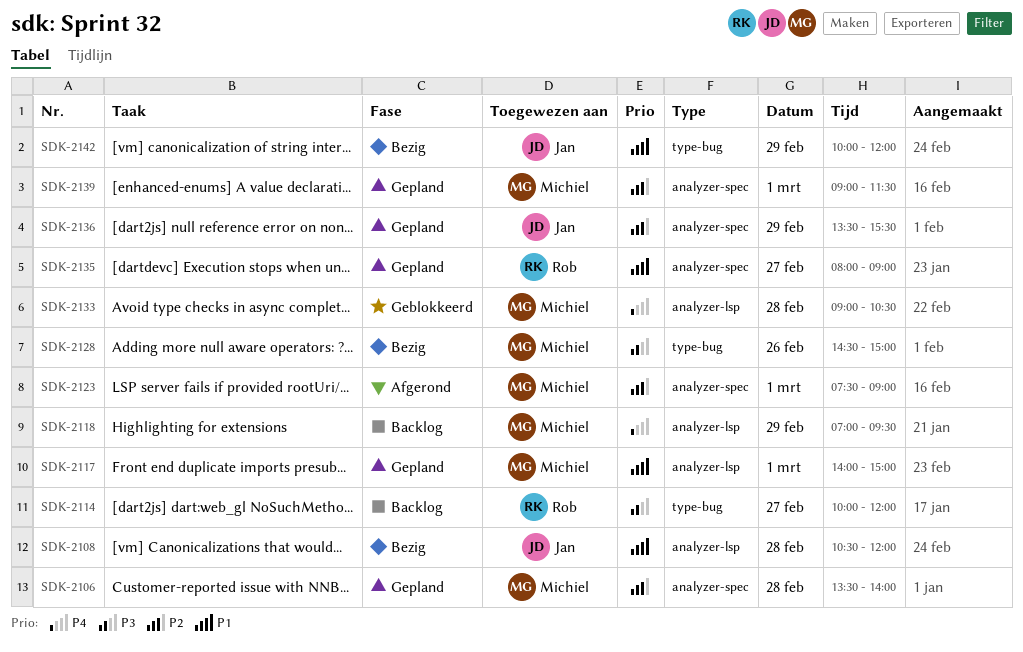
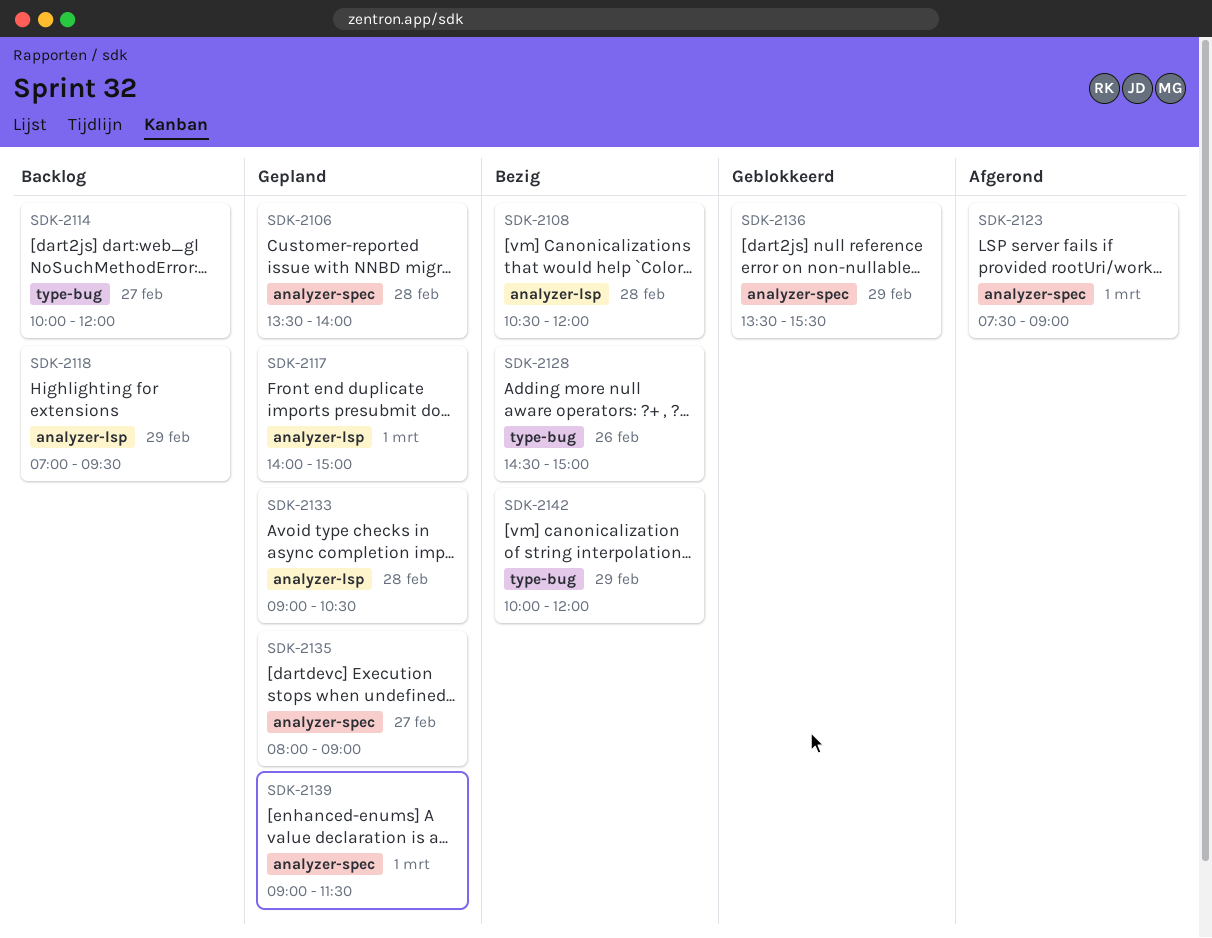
SDK-2133, status: Geblokkeerd -> Gepland
SDK-2136, status: Gepland -> Geblokkeerd

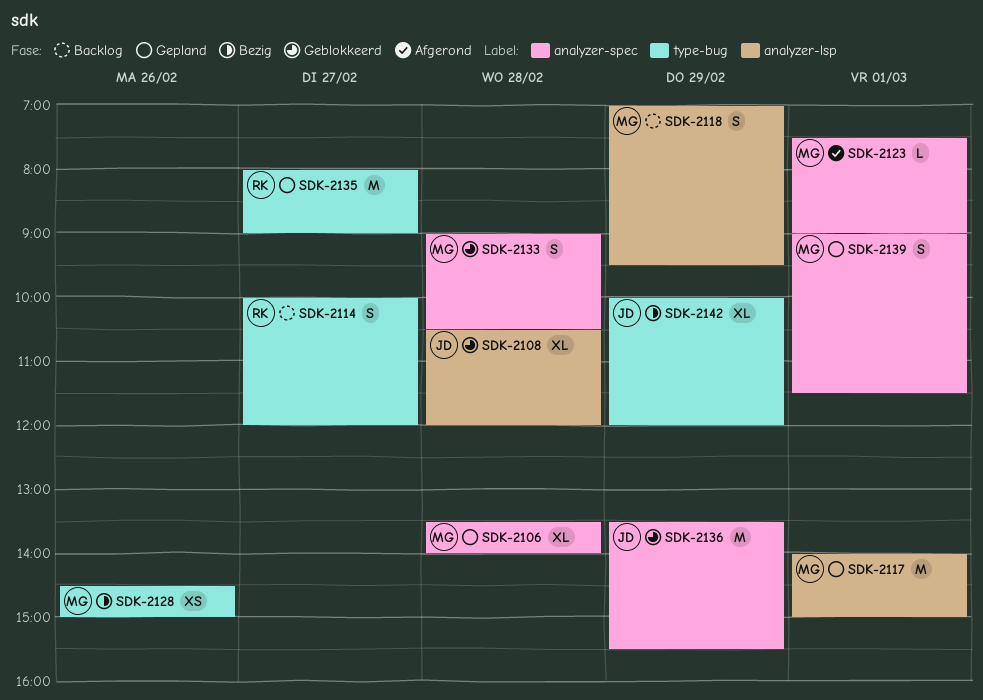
SDK-2108, status: Bezig -> Geblokkeerd
SDK-2133, status: Gepland -> Geblokkeerd
SDK-2133, label: analyzer-lsp -> analyzer-spec
SDK-2135, label: analyzer-spec -> type-bug

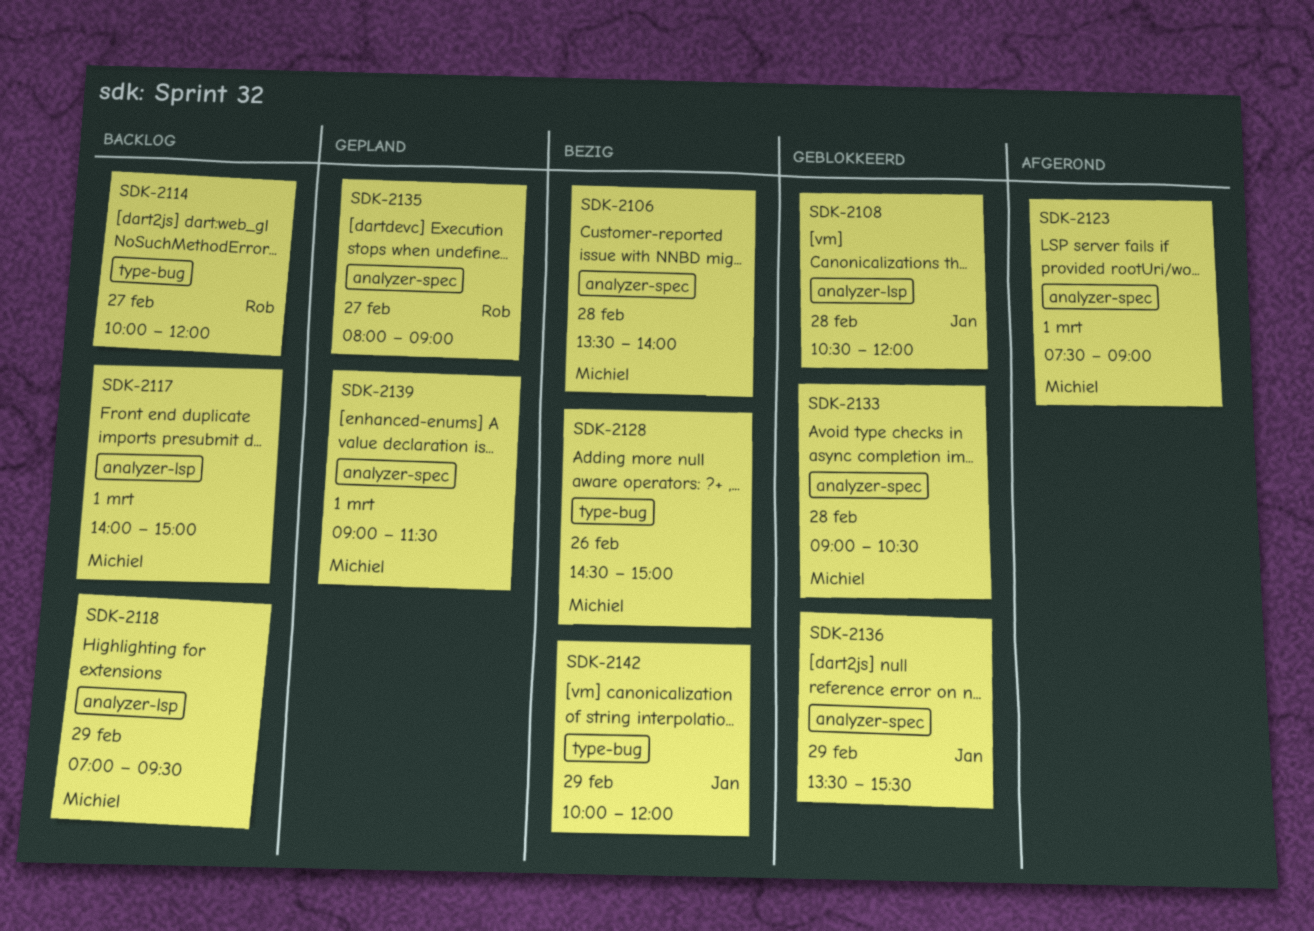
SDK-2106, status: Gepland -> Bezig
SDK-2117, status: Gepland -> Backlog
SDK-2135, label: type-bug -> analyzer-spec

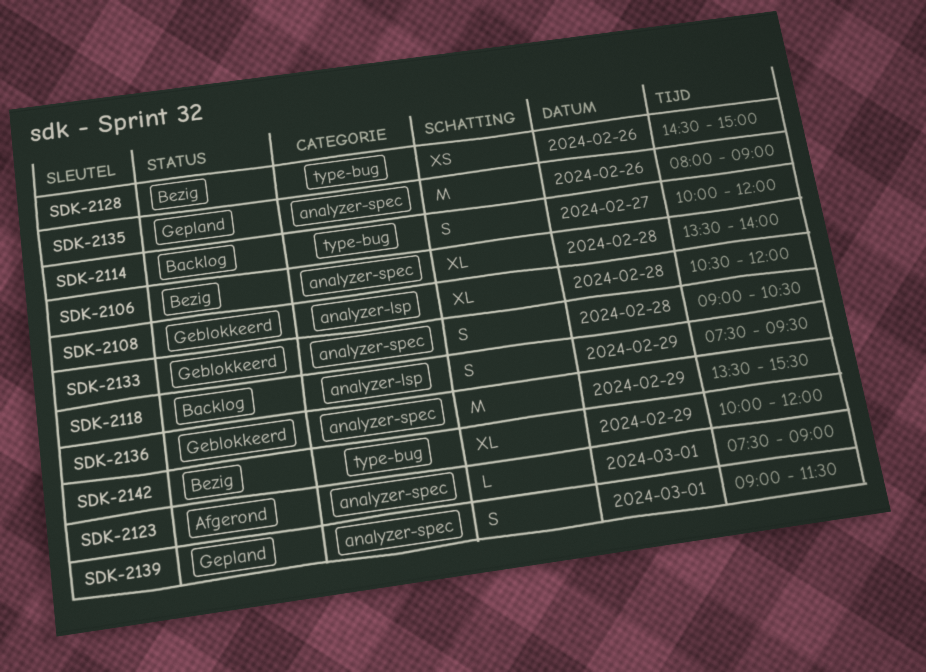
SDK-2117: present -> none
SDK-2118, begins: 07:00 -> 07:30
SDK-2135, day: Feb 27 -> Feb 26

